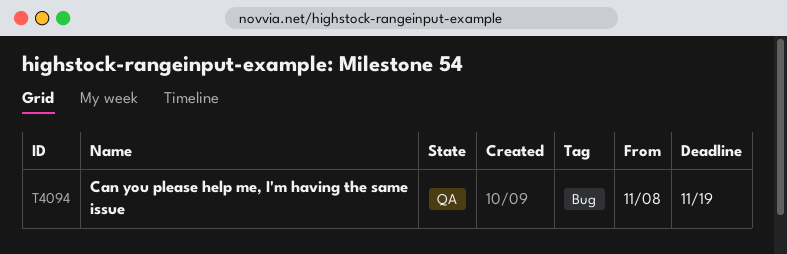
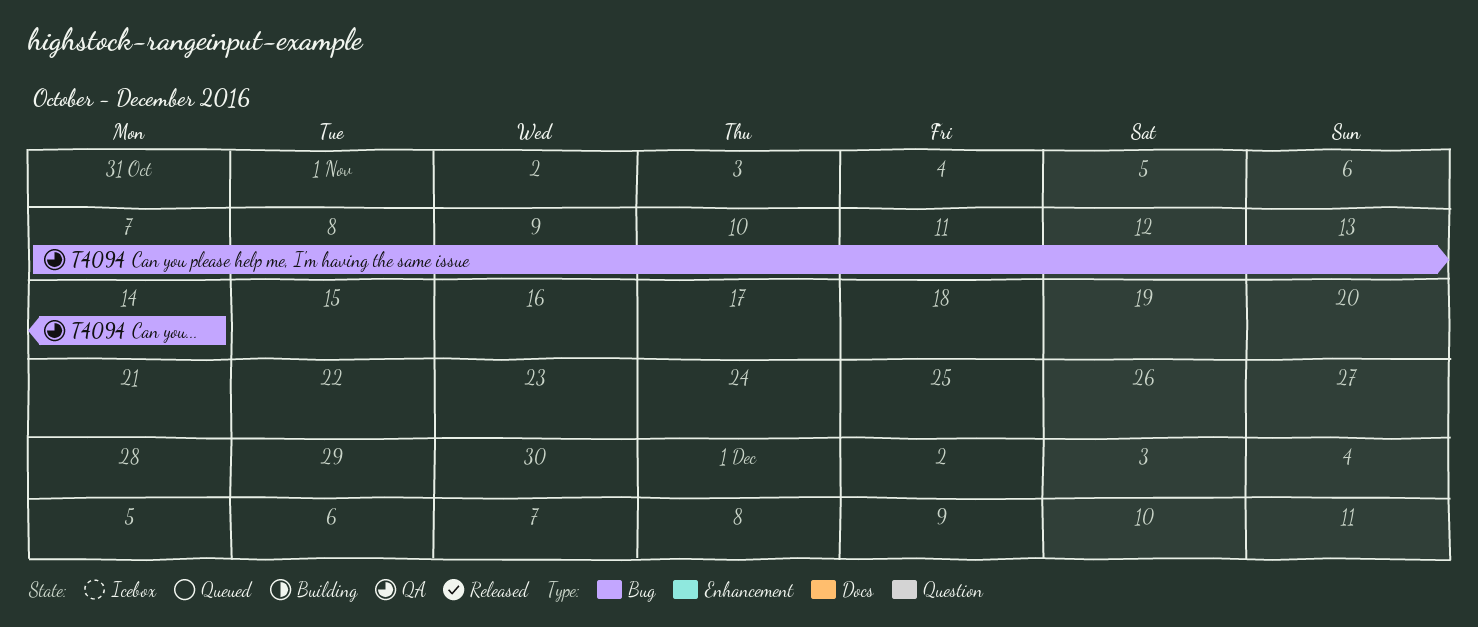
T4094, start: Nov 8 -> Nov 7
T4094, due: Nov 19 -> Nov 14

